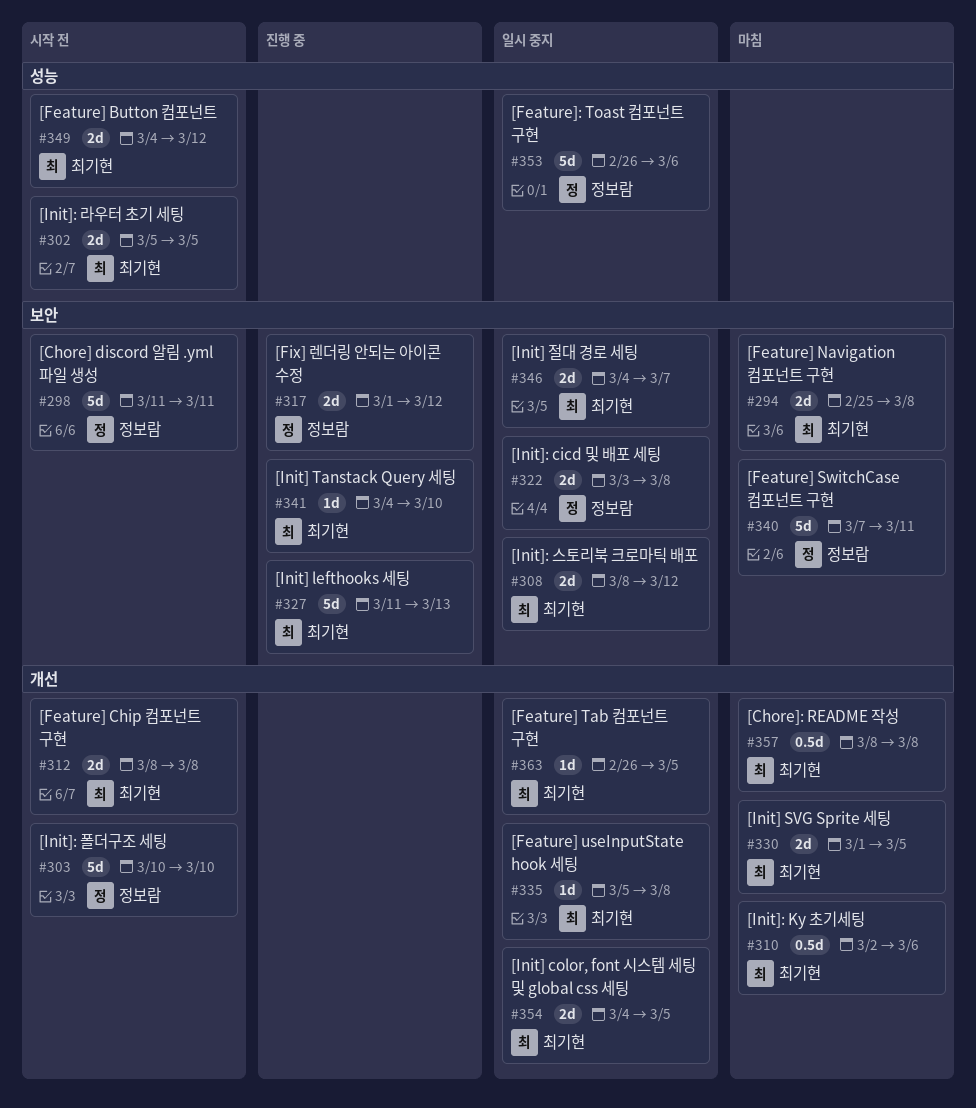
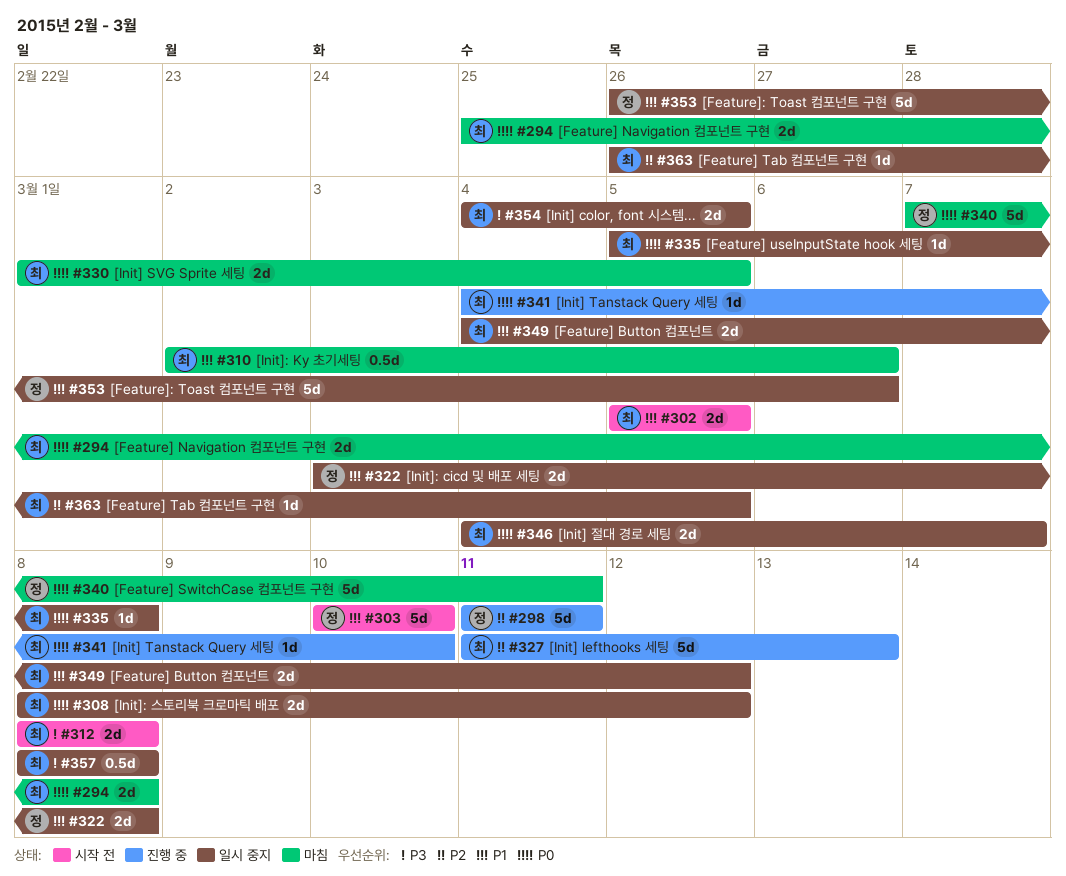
#298, status: 시작 전 -> 진행 중
#317: present -> none
#349, status: 시작 전 -> 일시 중지
#357, status: 마침 -> 일시 중지

